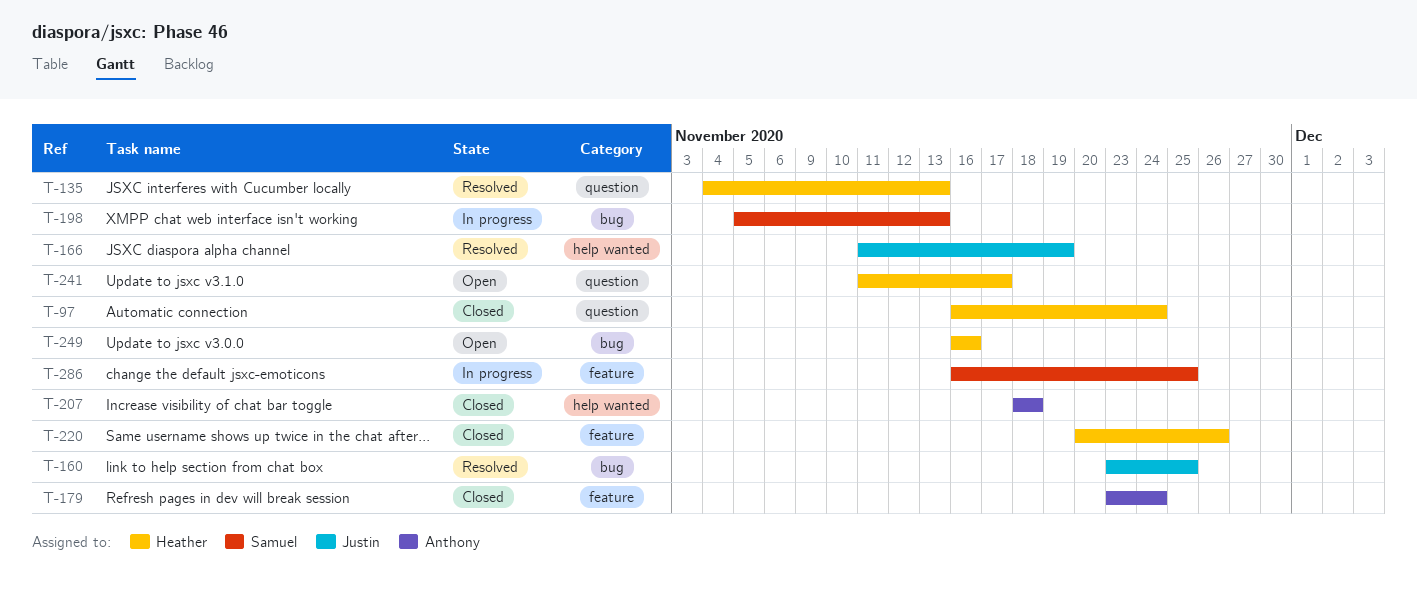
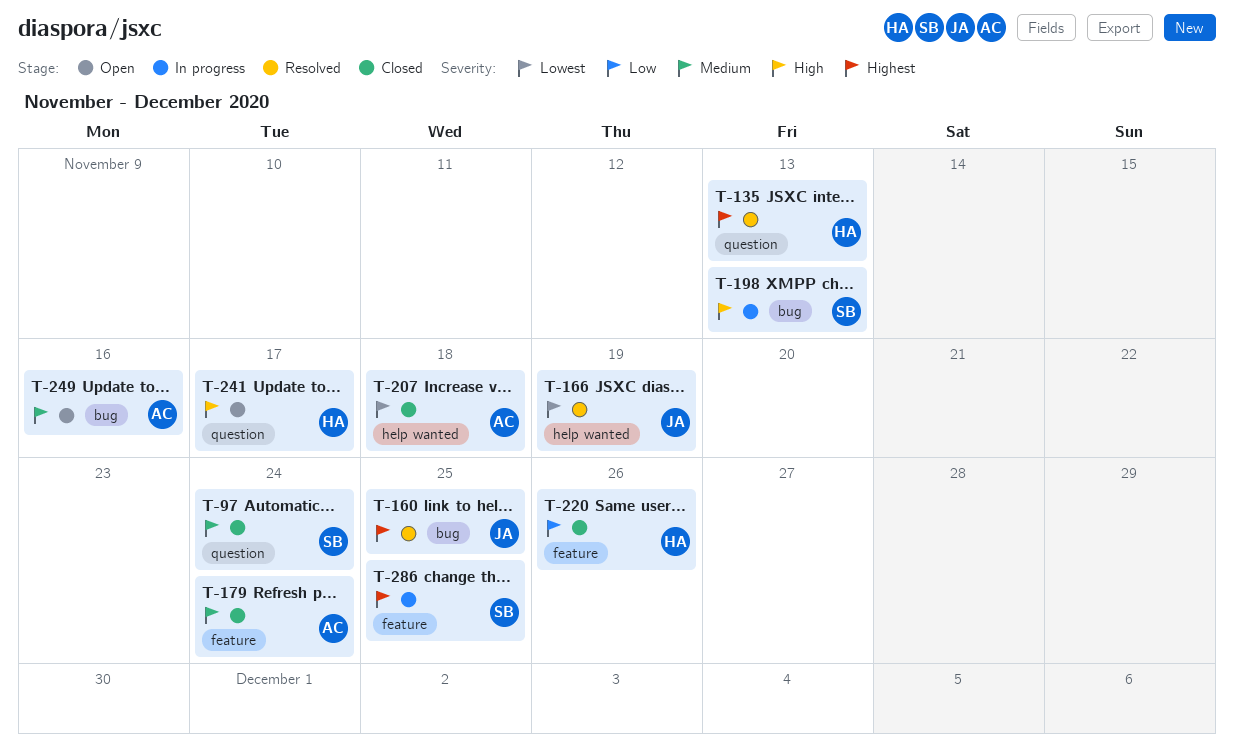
T-97, owner: Heather -> Samuel
T-249, owner: Heather -> Anthony

